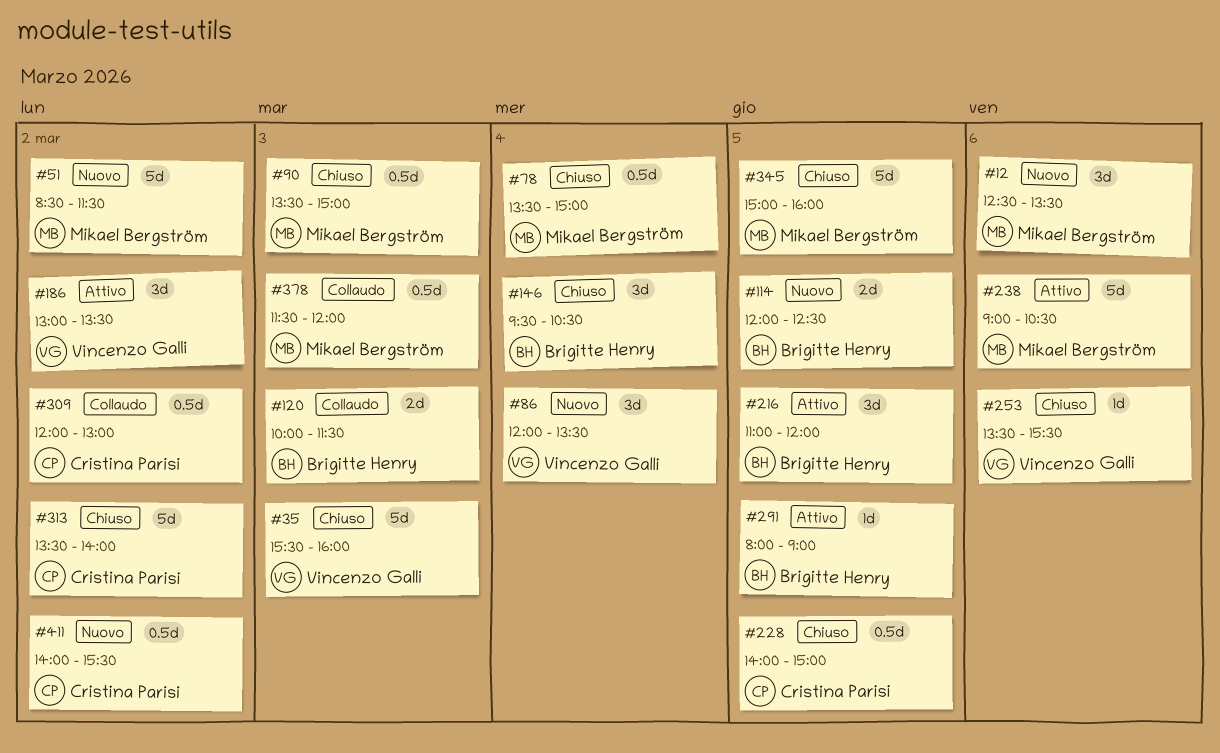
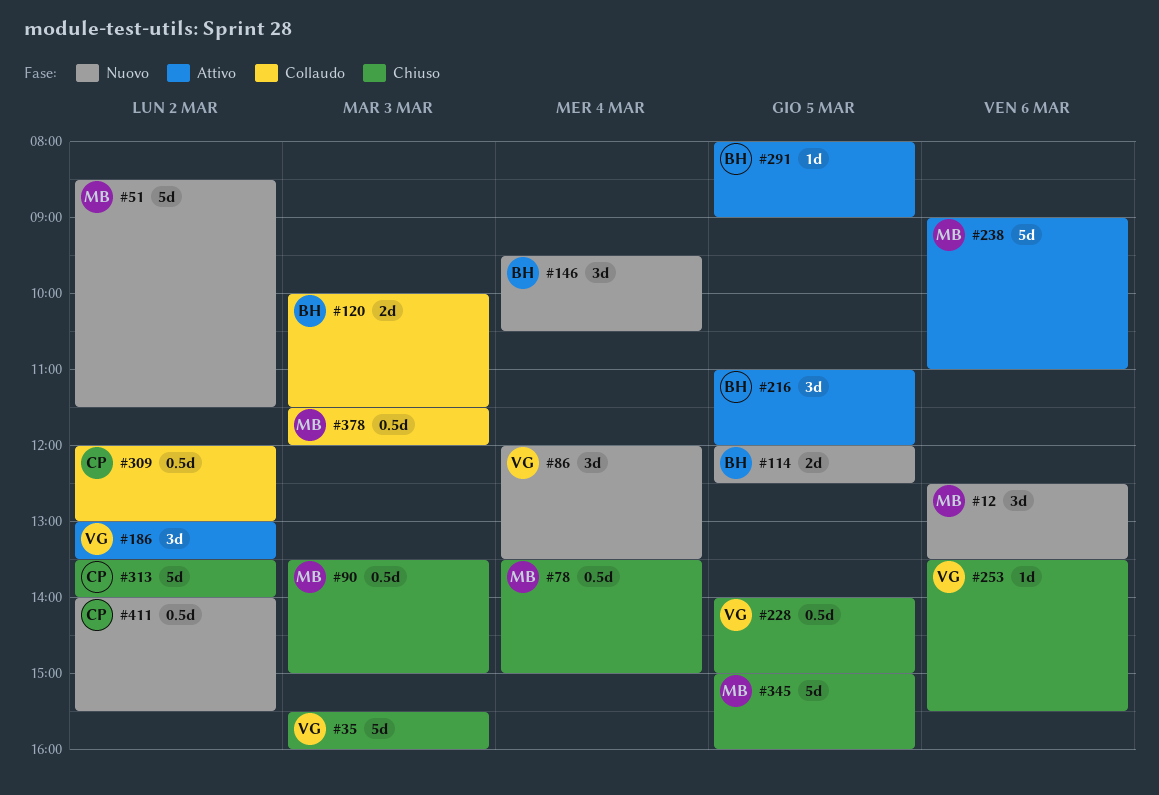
#146, status: Chiuso -> Nuovo
#228, owner: Cristina Parisi -> Vincenzo Galli
#238, ends: 10:30 -> 11:00

